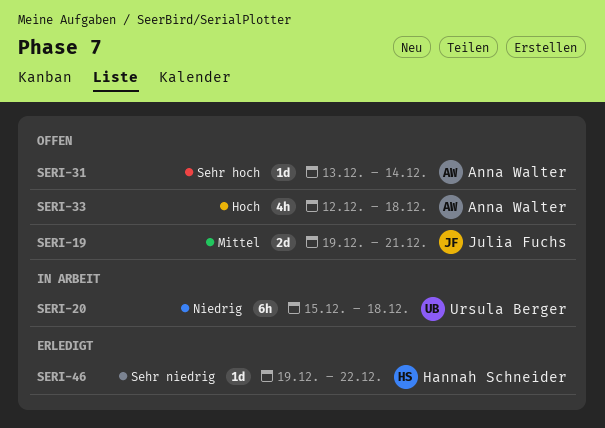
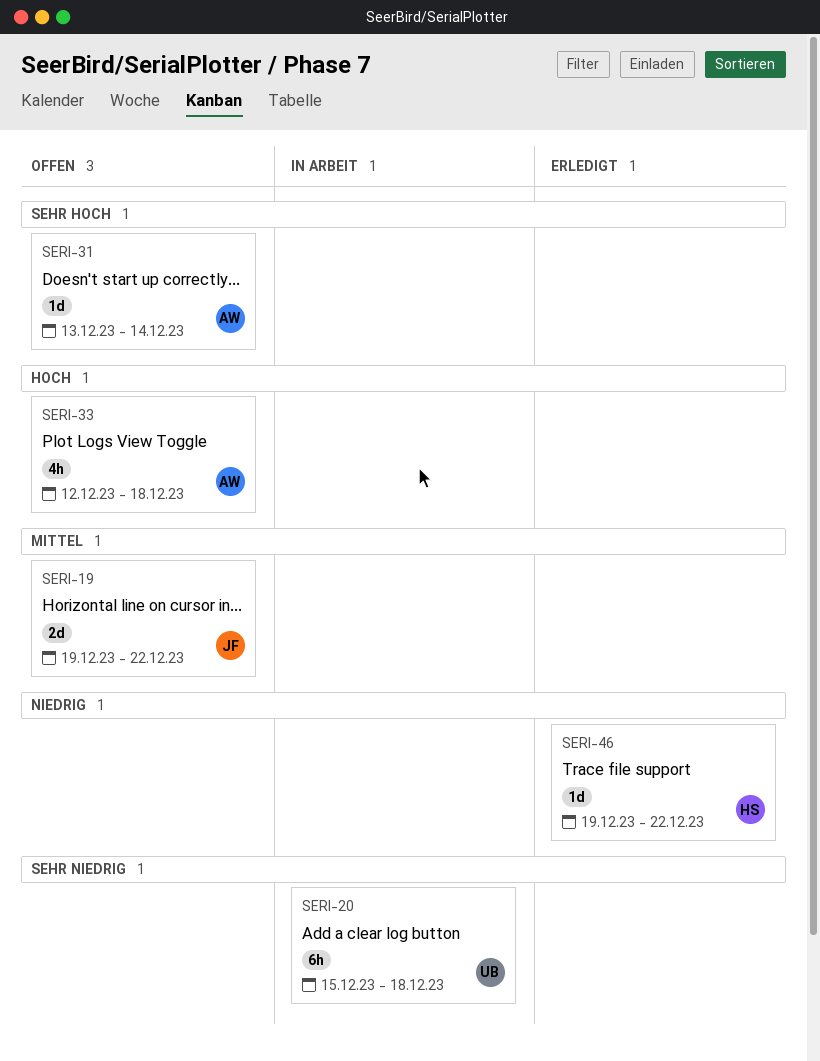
SERI-19, due: Dec 21 -> Dec 22
SERI-20, priority: Niedrig -> Sehr niedrig
SERI-46, priority: Sehr niedrig -> Niedrig

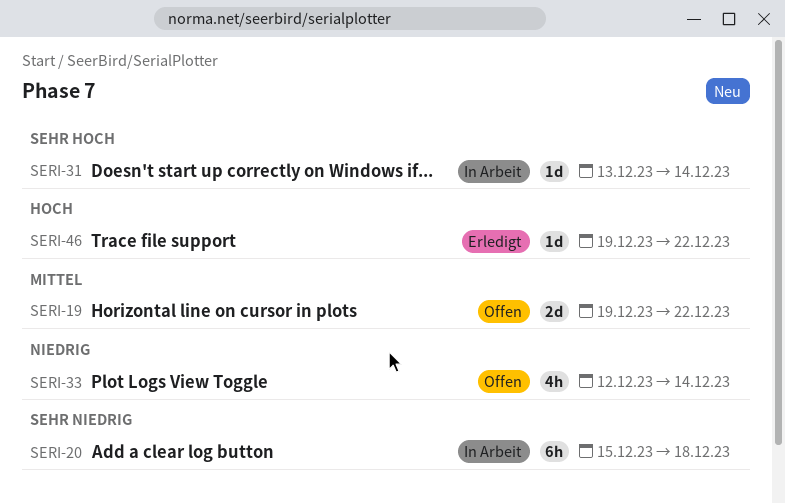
SERI-31, status: Offen -> In Arbeit
SERI-33, priority: Hoch -> Niedrig
SERI-33, due: Dec 18 -> Dec 14
SERI-46, priority: Niedrig -> Hoch

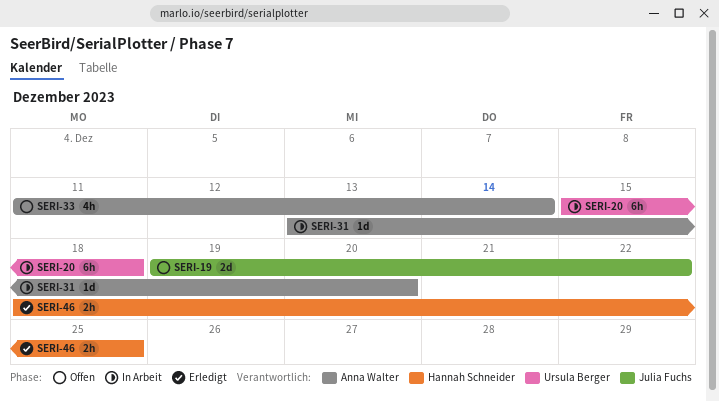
SERI-31, due: Dec 14 -> Dec 20
SERI-33, start: Dec 12 -> Dec 11
SERI-46, estimate: 1d -> 2h
SERI-46, start: Dec 19 -> Dec 18
SERI-46, due: Dec 22 -> Dec 25

